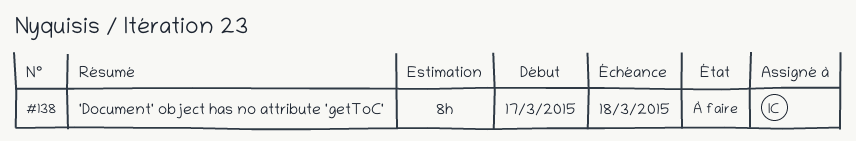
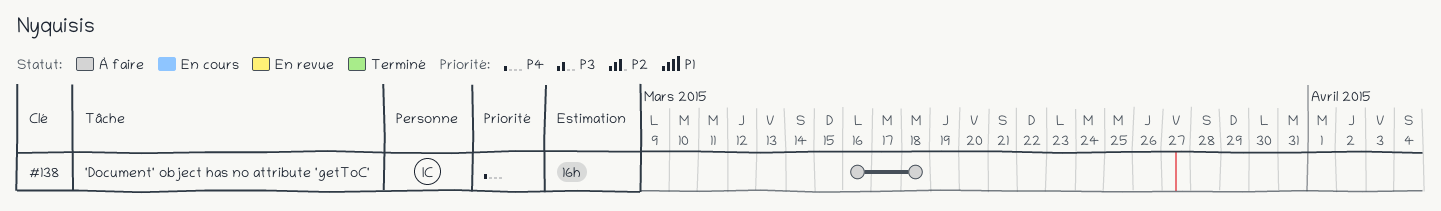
#138, estimate: 8h -> 16h
#138, start: Mar 17 -> Mar 16

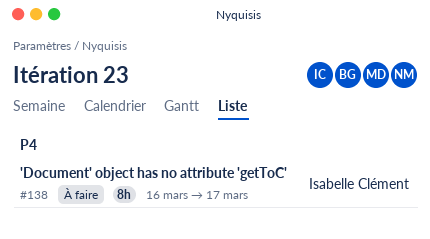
#138, estimate: 16h -> 8h
#138, due: Mar 18 -> Mar 17

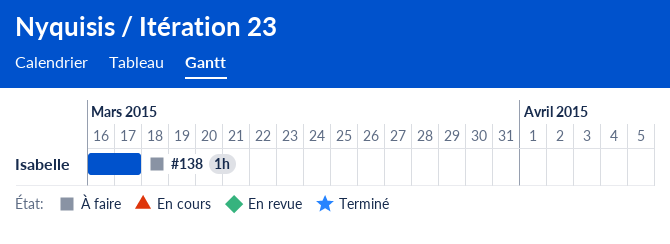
#138, estimate: 8h -> 1h

